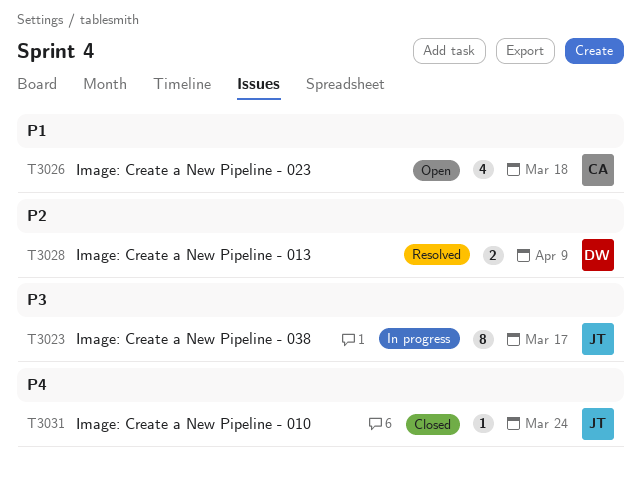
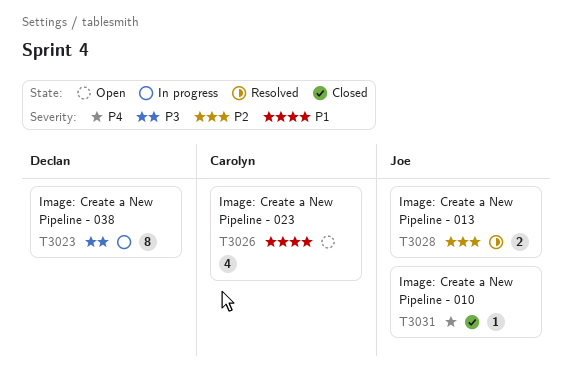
T3023, owner: Joe -> Declan
T3028, owner: Declan -> Joe

